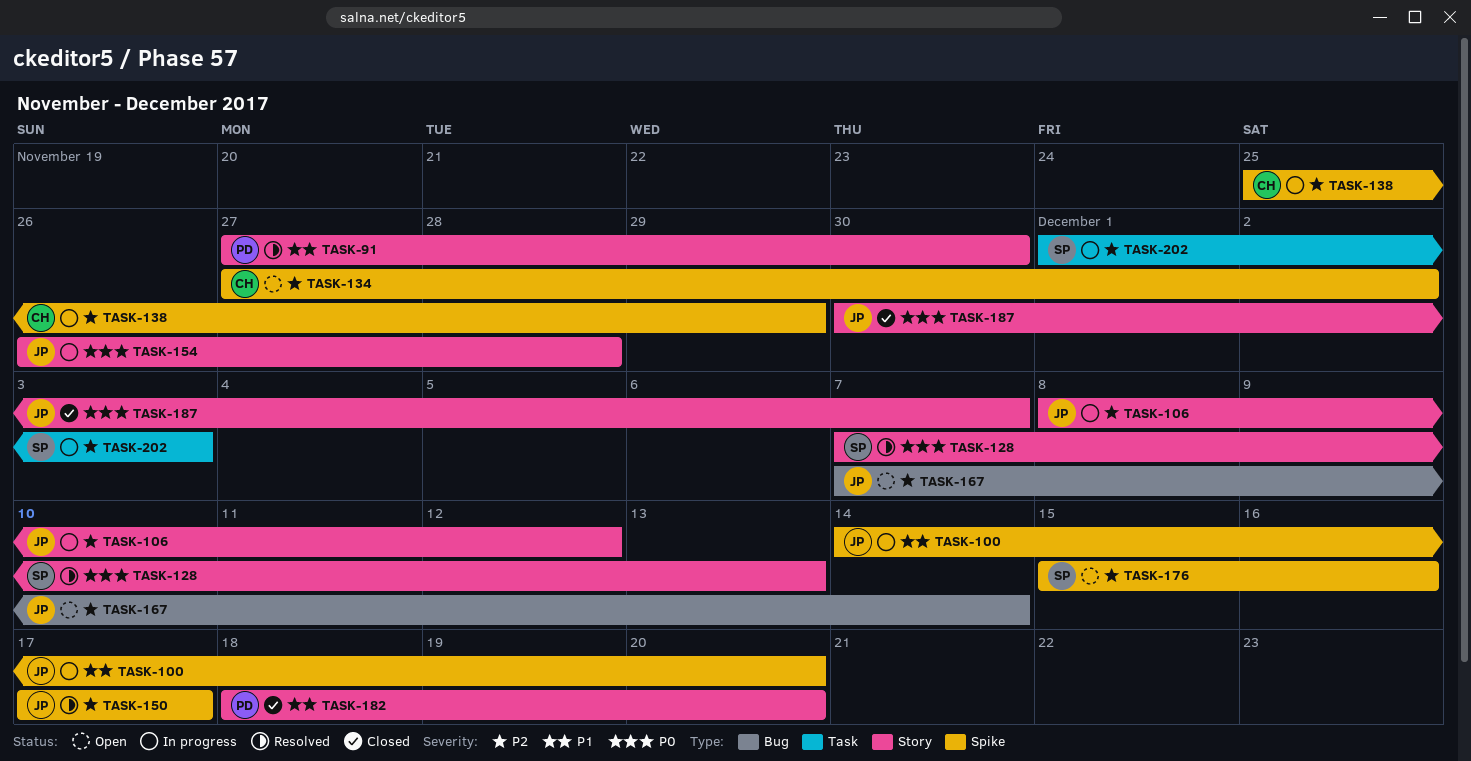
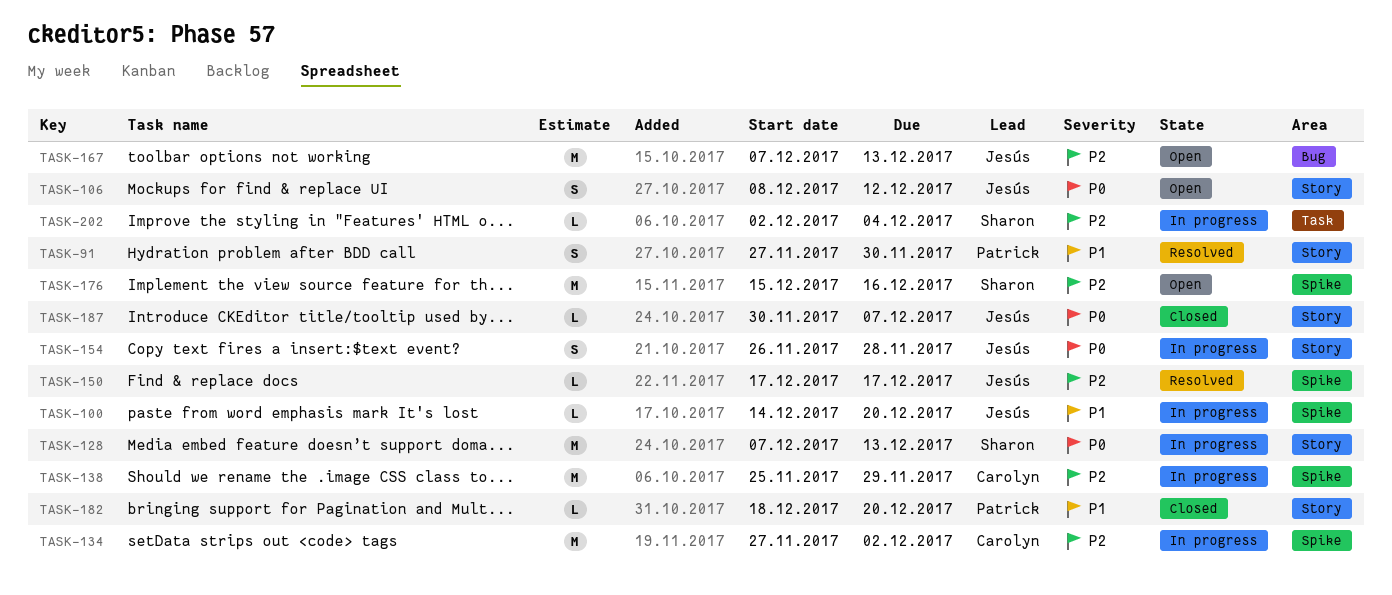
TASK-106, status: In progress -> Open
TASK-106, priority: P2 -> P0
TASK-128, status: Resolved -> In progress
TASK-134, status: Open -> In progress
TASK-167, due: Dec 14 -> Dec 13
TASK-202, start: Dec 1 -> Dec 2
TASK-202, due: Dec 3 -> Dec 4

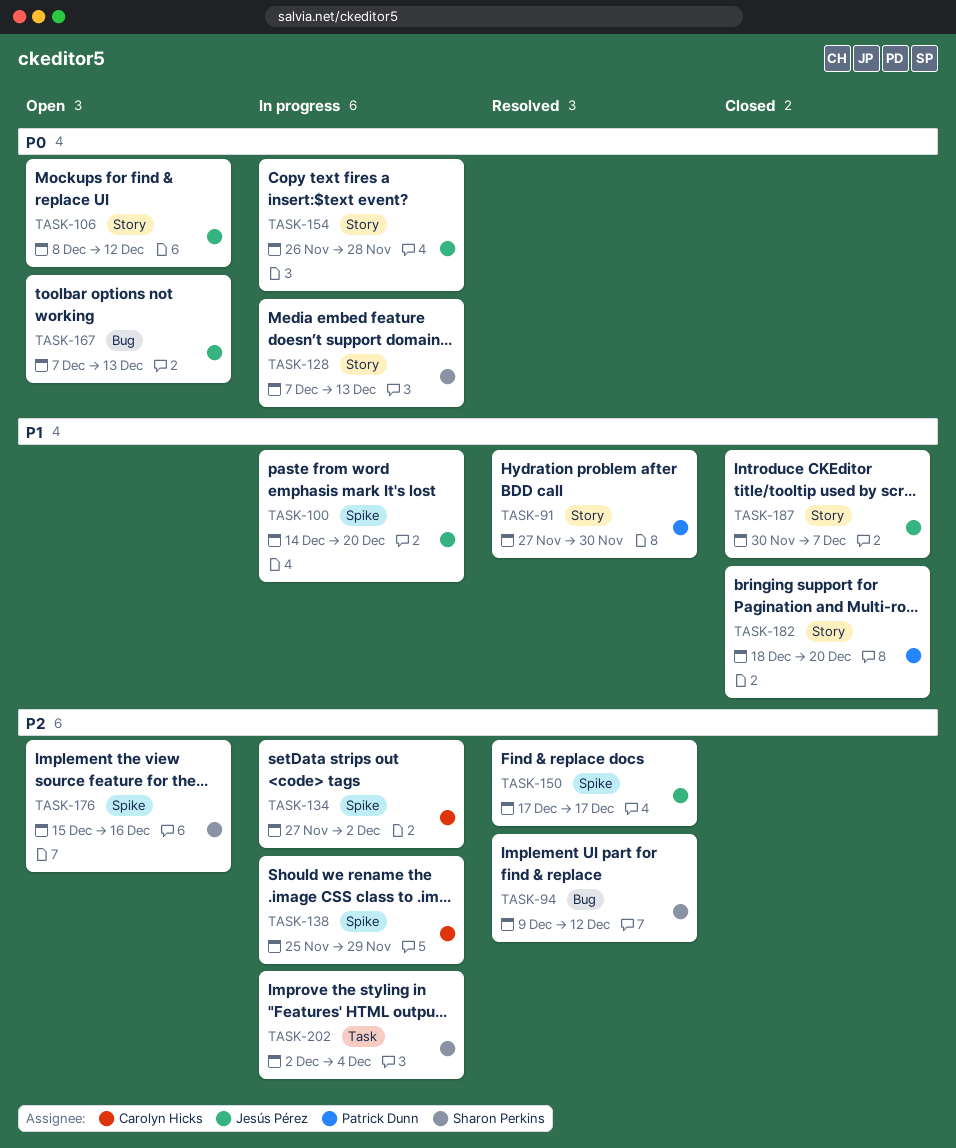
TASK-94: none -> present
TASK-167, priority: P2 -> P0
TASK-187, priority: P0 -> P1

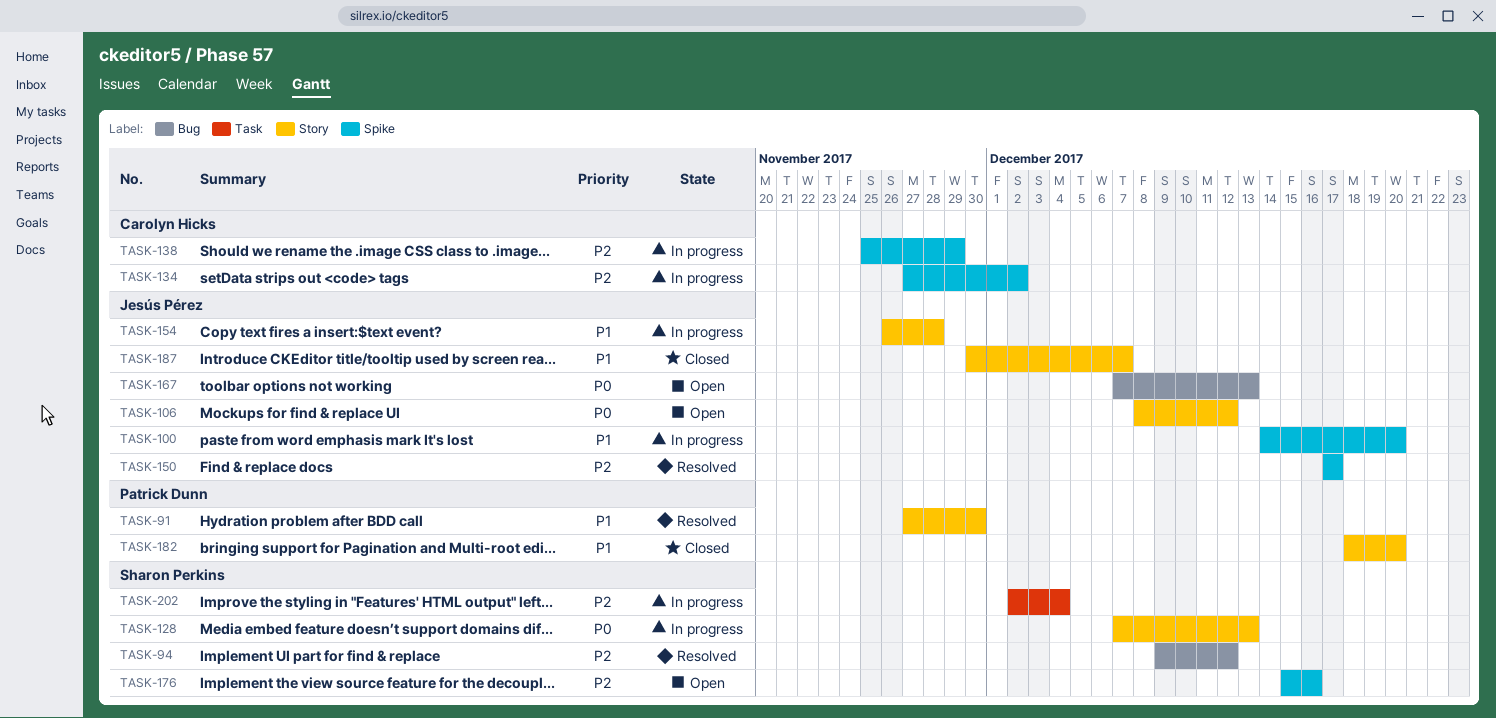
TASK-154, priority: P0 -> P1

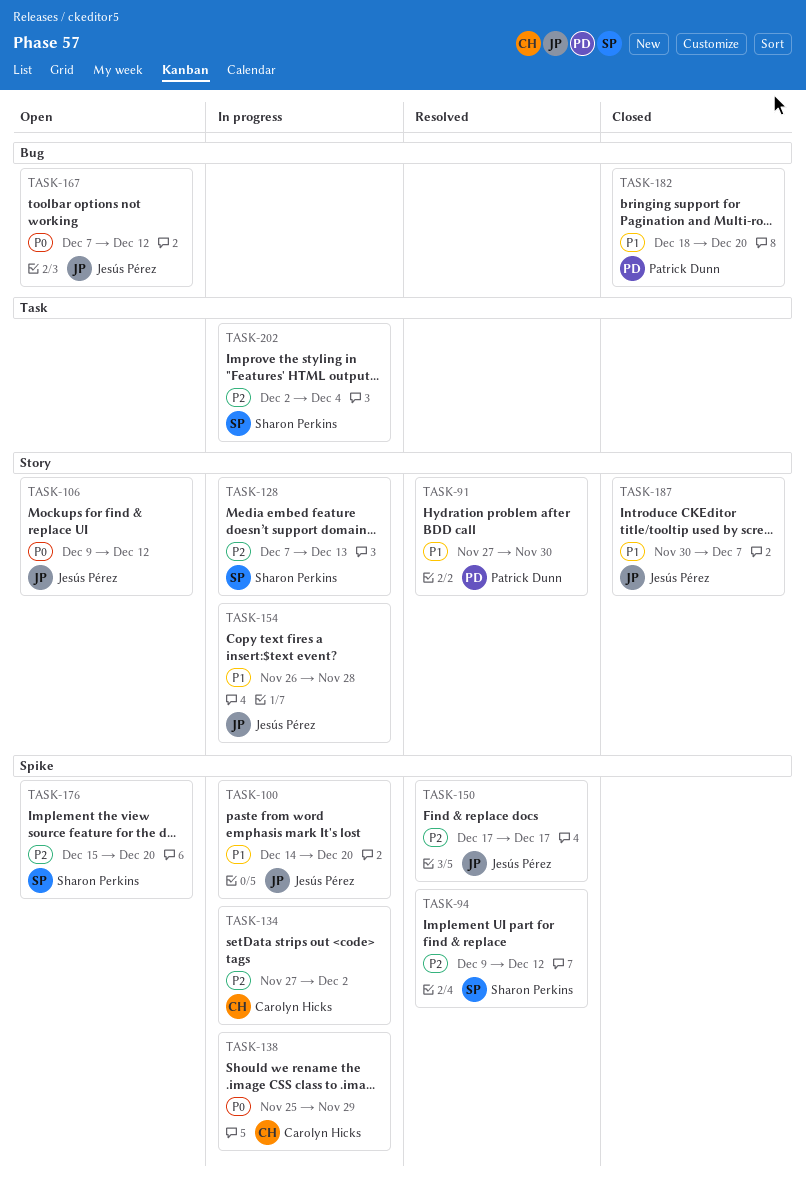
TASK-94, label: Bug -> Spike
TASK-106, start: Dec 8 -> Dec 9
TASK-128, priority: P0 -> P2
TASK-138, priority: P2 -> P0
TASK-167, due: Dec 13 -> Dec 12
TASK-176, due: Dec 16 -> Dec 20
TASK-182, label: Story -> Bug

